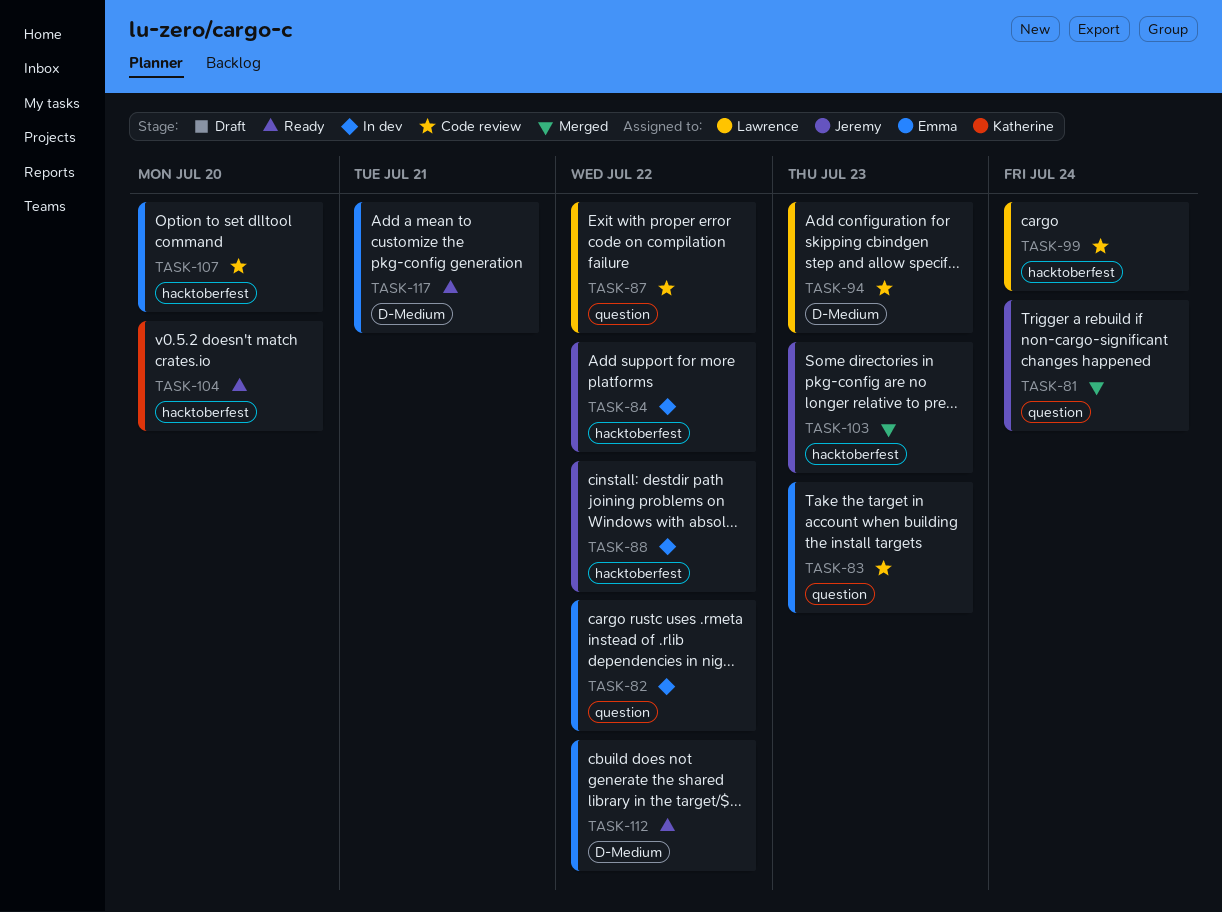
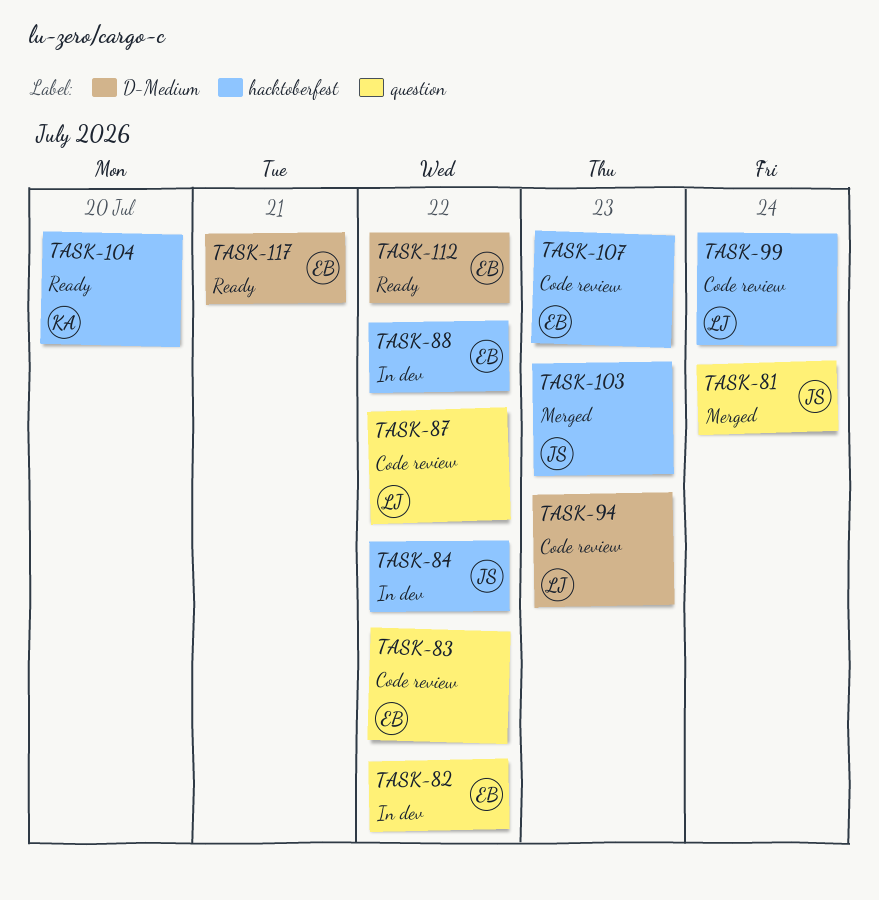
TASK-83, due: Jul 23 -> Jul 22
TASK-88, owner: Jeremy -> Emma
TASK-107, due: Jul 20 -> Jul 23

